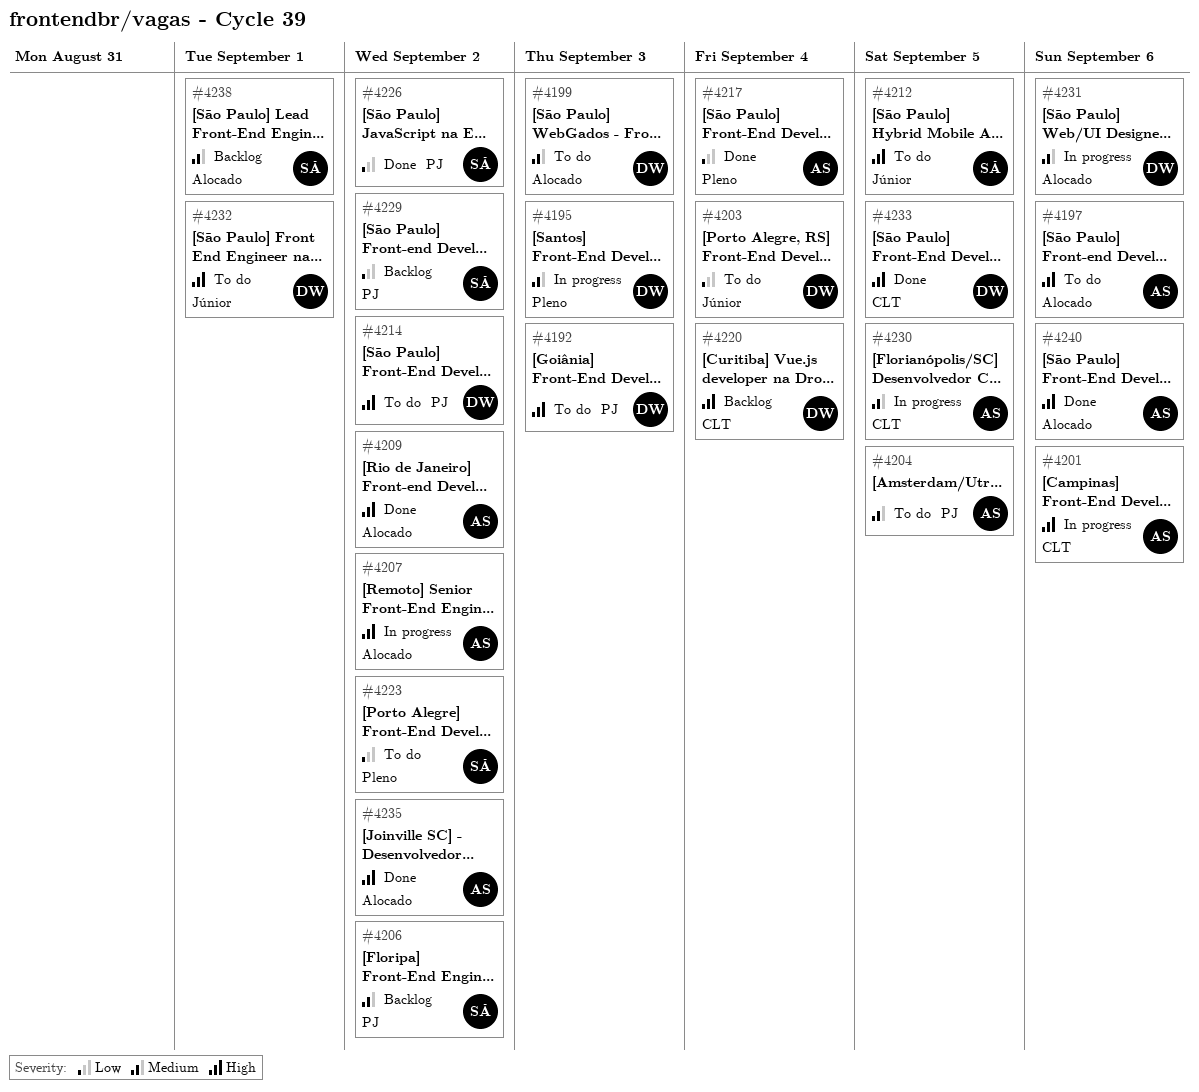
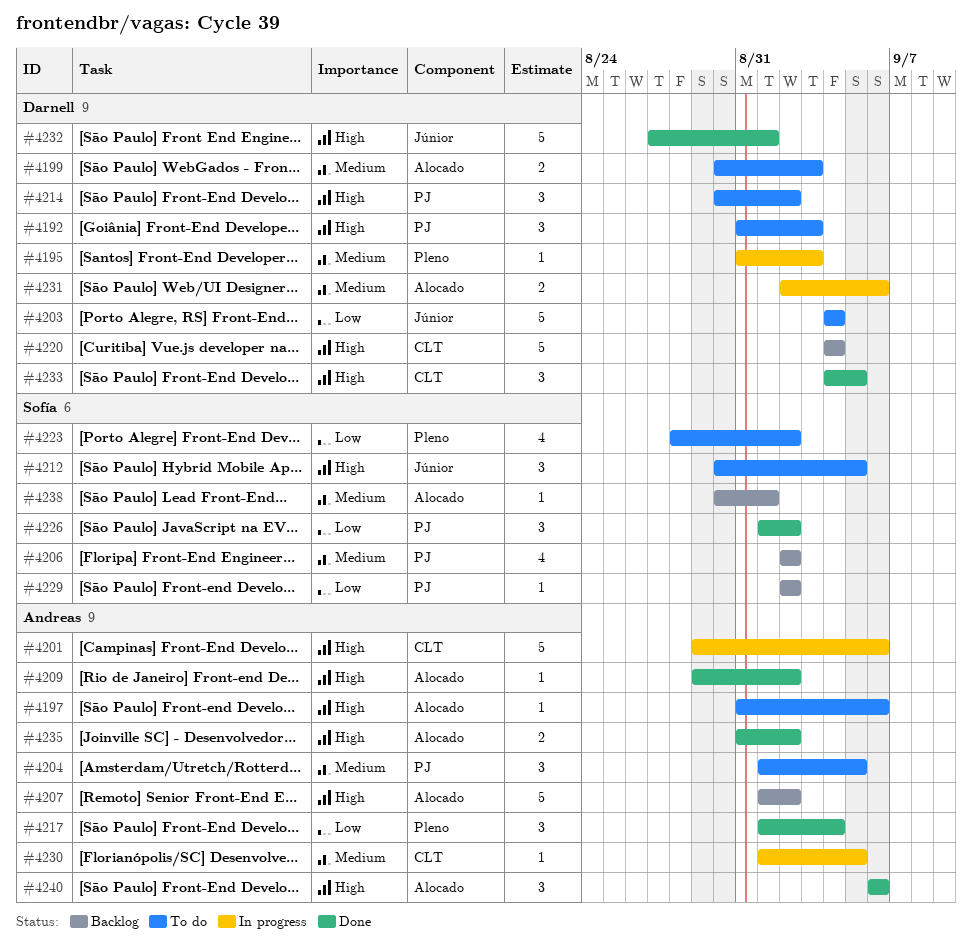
#4207, status: In progress -> Backlog
#4232, status: To do -> Done

